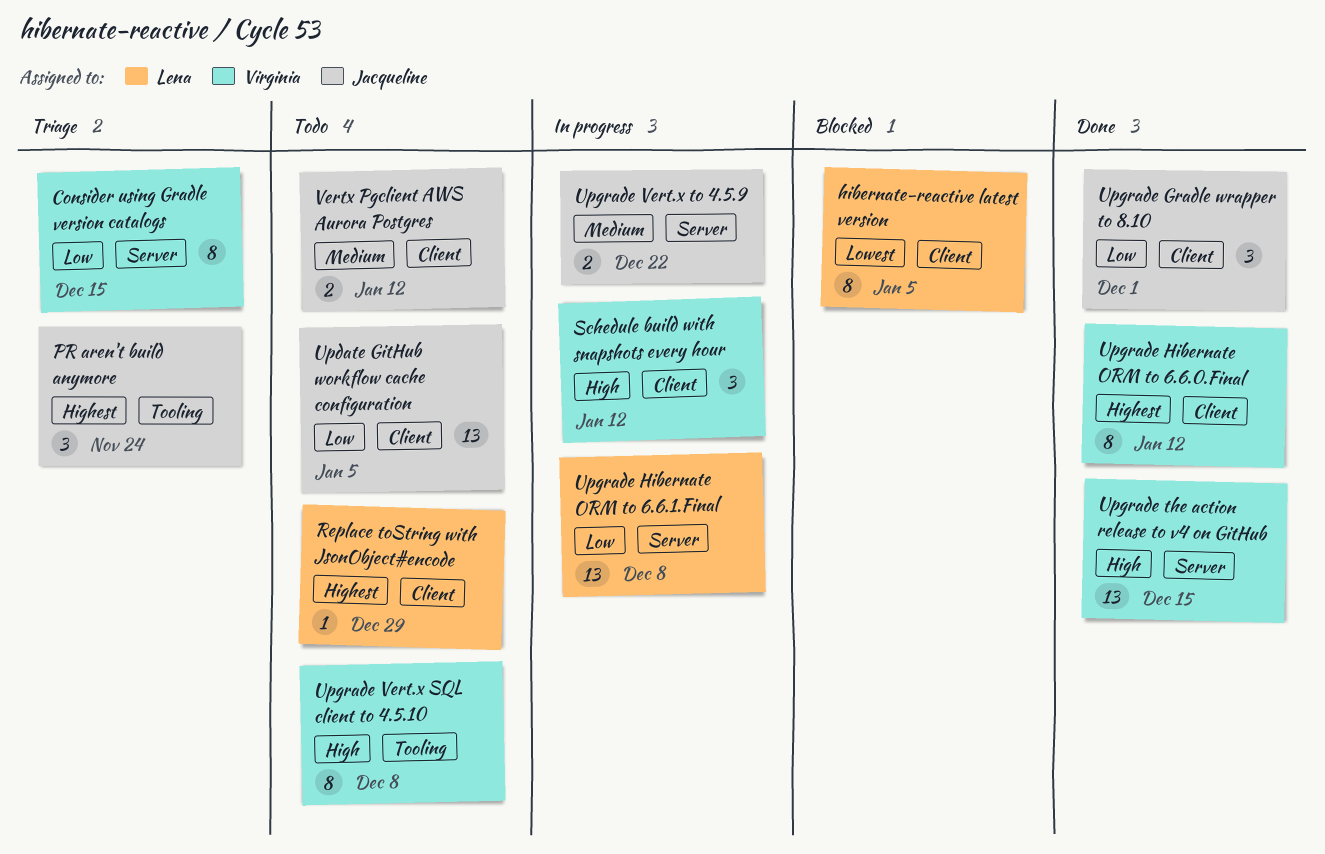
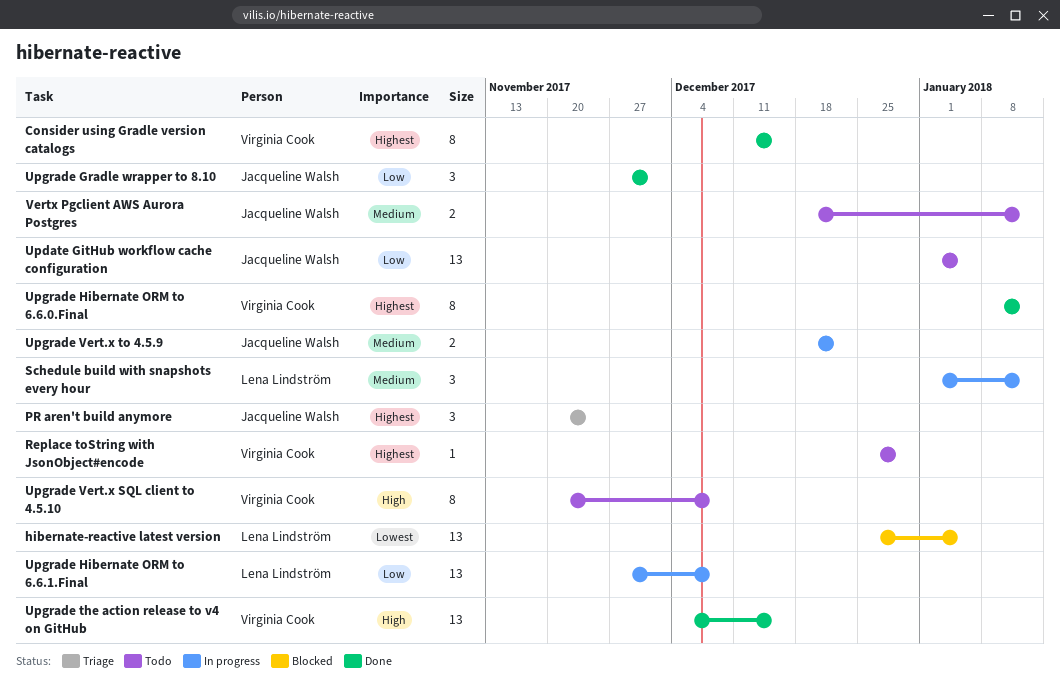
Consider using Gradle version catalogs, status: Triage -> Done
Consider using Gradle version catalogs, priority: Low -> Highest
hibernate-reactive latest version, estimate: 8 -> 13
Replace toString with JsonObject#encode, owner: Lena Lindström -> Virginia Cook
Schedule build with snapshots every hour, owner: Virginia Cook -> Lena Lindström
Schedule build with snapshots every hour, priority: High -> Medium

